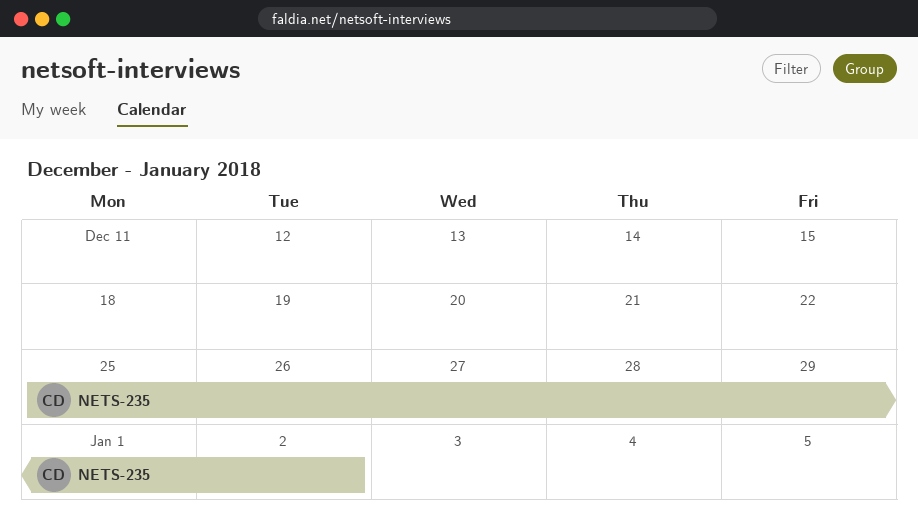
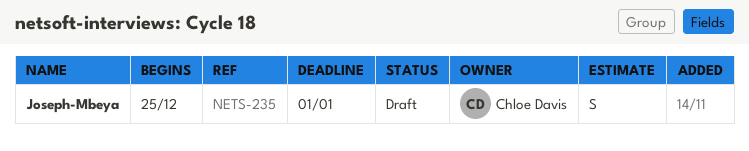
NETS-235, due: Jan 2 -> Jan 1

